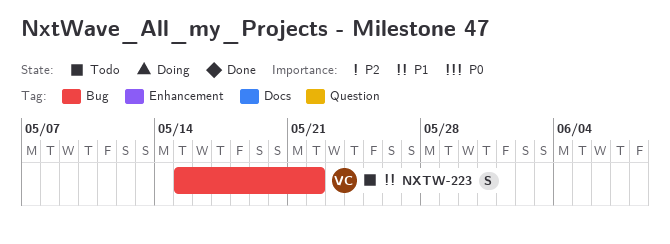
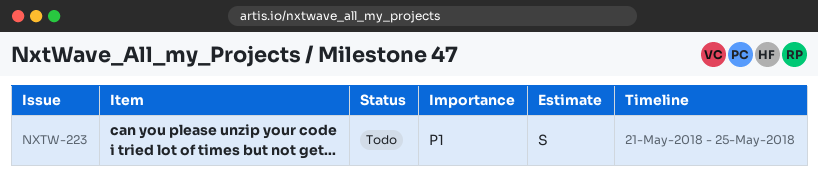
NXTW-223, start: May 15 -> May 21
NXTW-223, due: May 22 -> May 25

